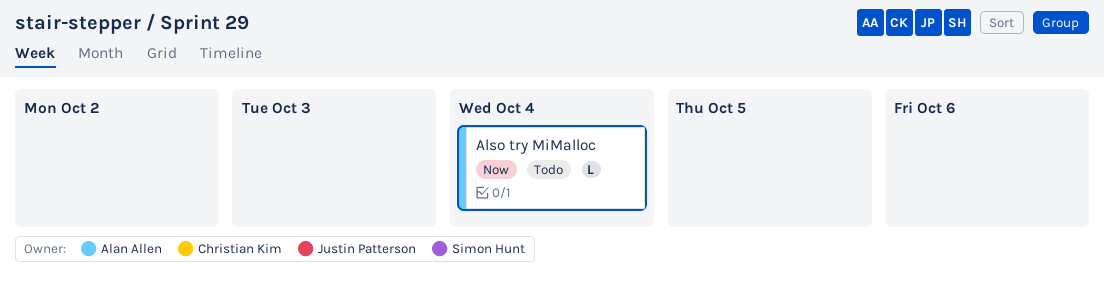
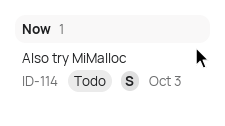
Also try MiMalloc, estimate: L -> S
Also try MiMalloc, due: Oct 4 -> Oct 3

